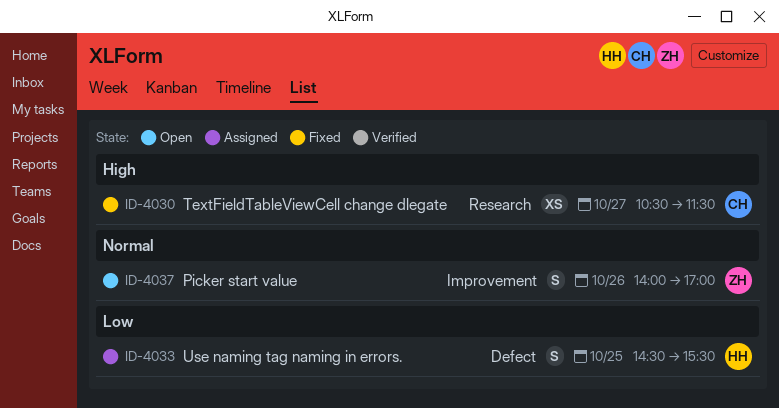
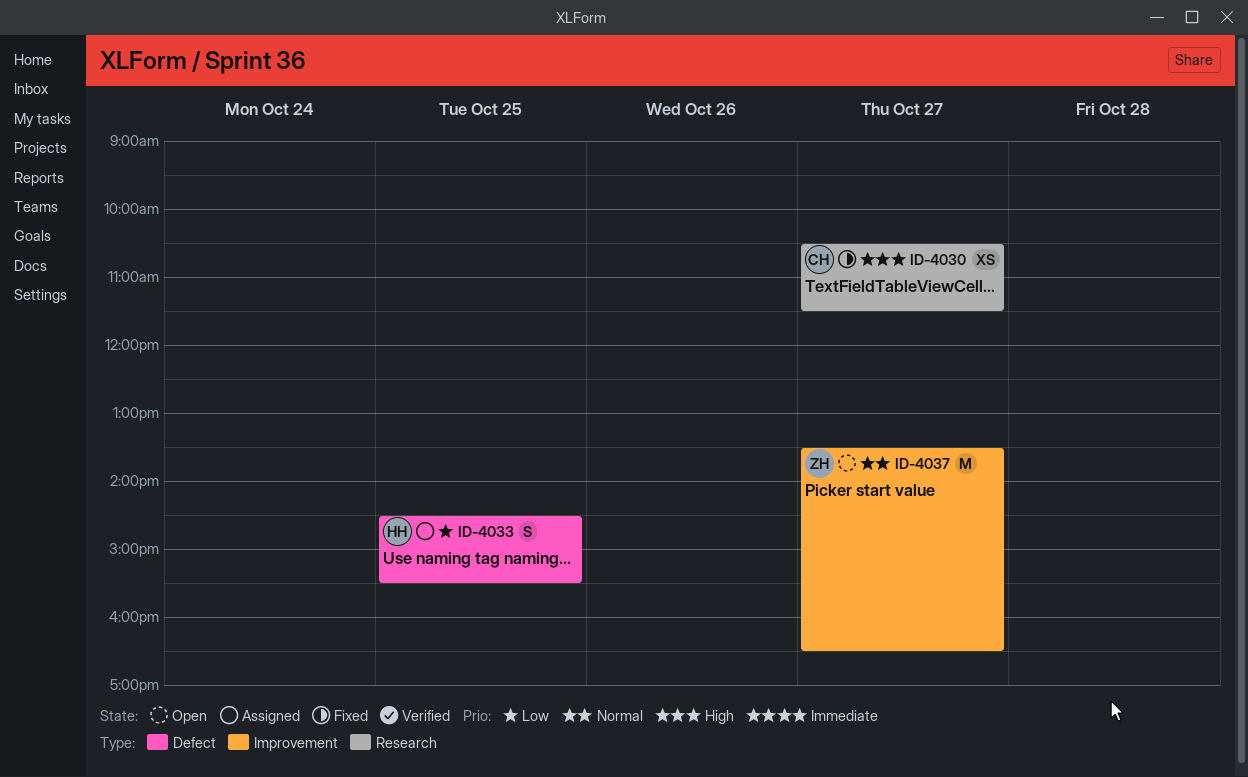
ID-4037, estimate: S -> M
ID-4037, day: Oct 26 -> Oct 27
ID-4037, begins: 14:00 -> 13:30
ID-4037, ends: 17:00 -> 16:30

